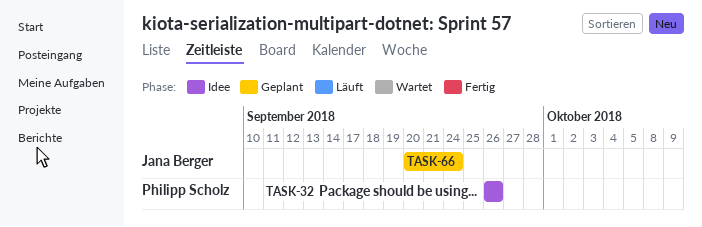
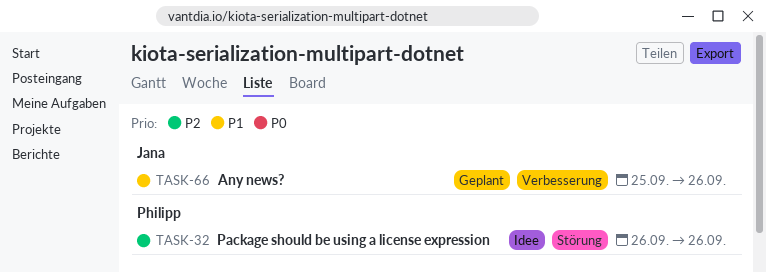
TASK-66, start: Sep 20 -> Sep 25
TASK-66, due: Sep 24 -> Sep 26

